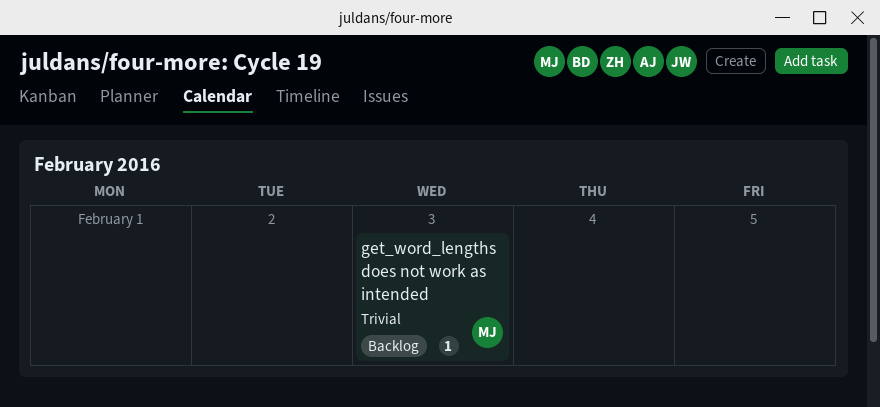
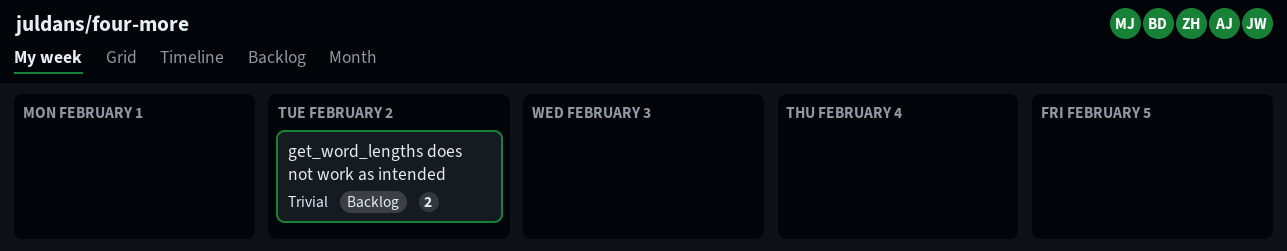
get_word_lengths does not work as intended, estimate: 1 -> 2
get_word_lengths does not work as intended, due: Feb 3 -> Feb 2

